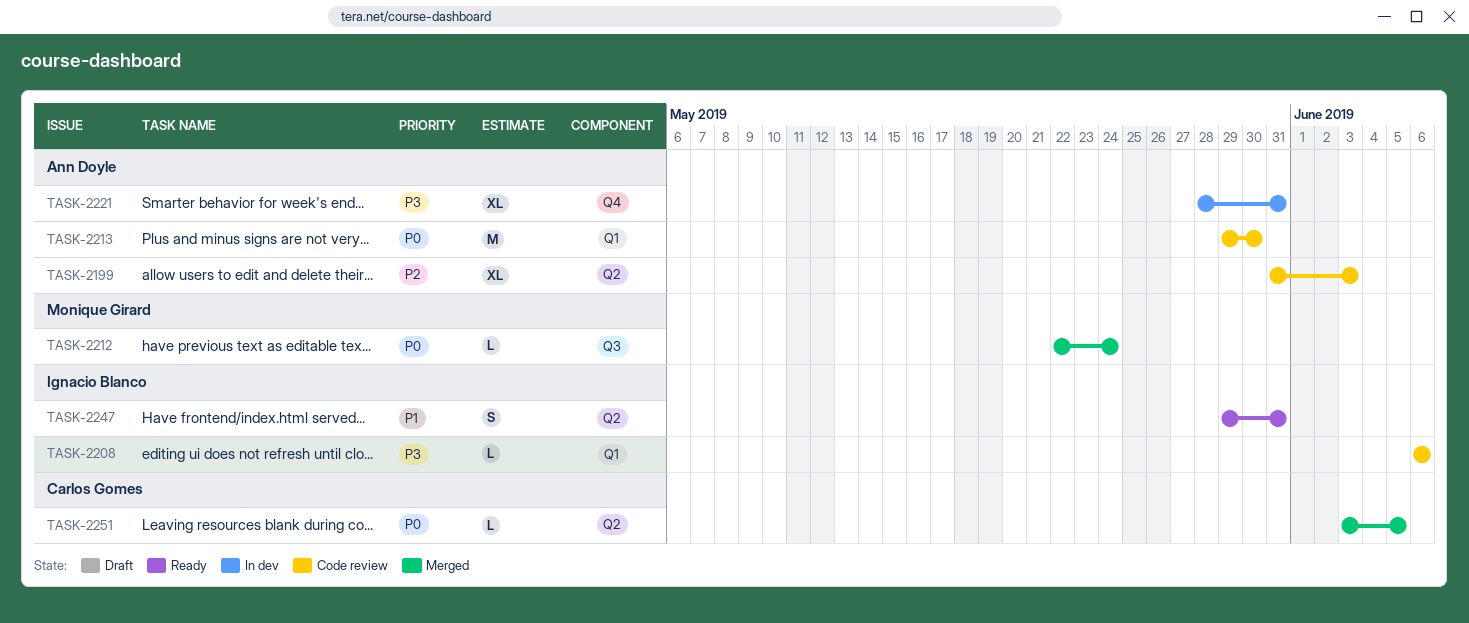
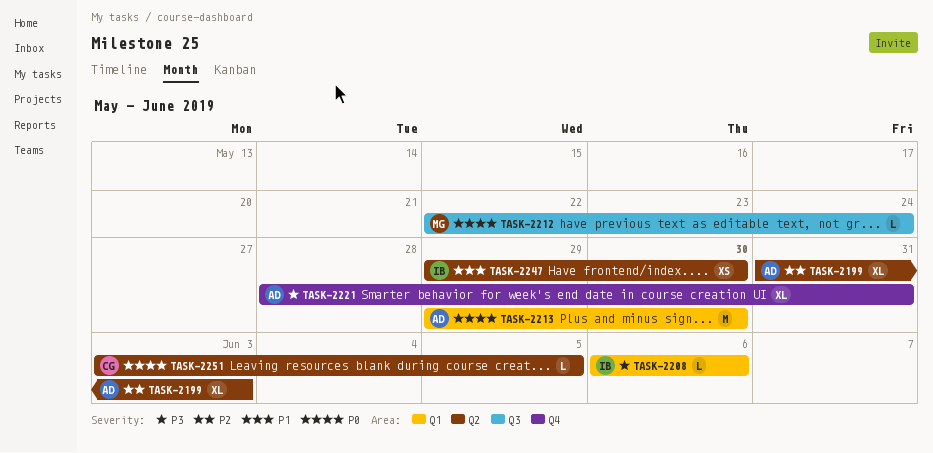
TASK-2247, estimate: S -> XS
TASK-2247, due: May 31 -> May 30

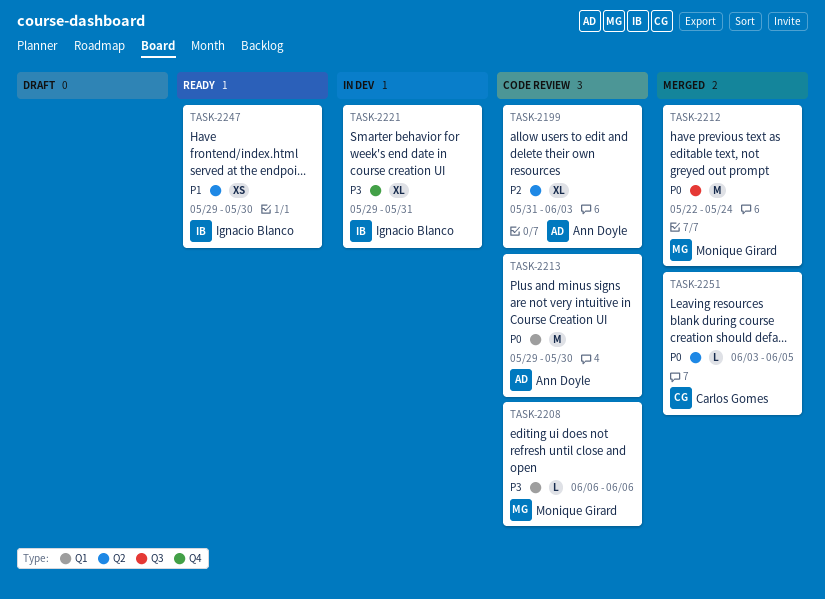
TASK-2208, owner: Ignacio Blanco -> Monique Girard
TASK-2212, estimate: L -> M
TASK-2221, owner: Ann Doyle -> Ignacio Blanco
TASK-2221, start: May 28 -> May 29

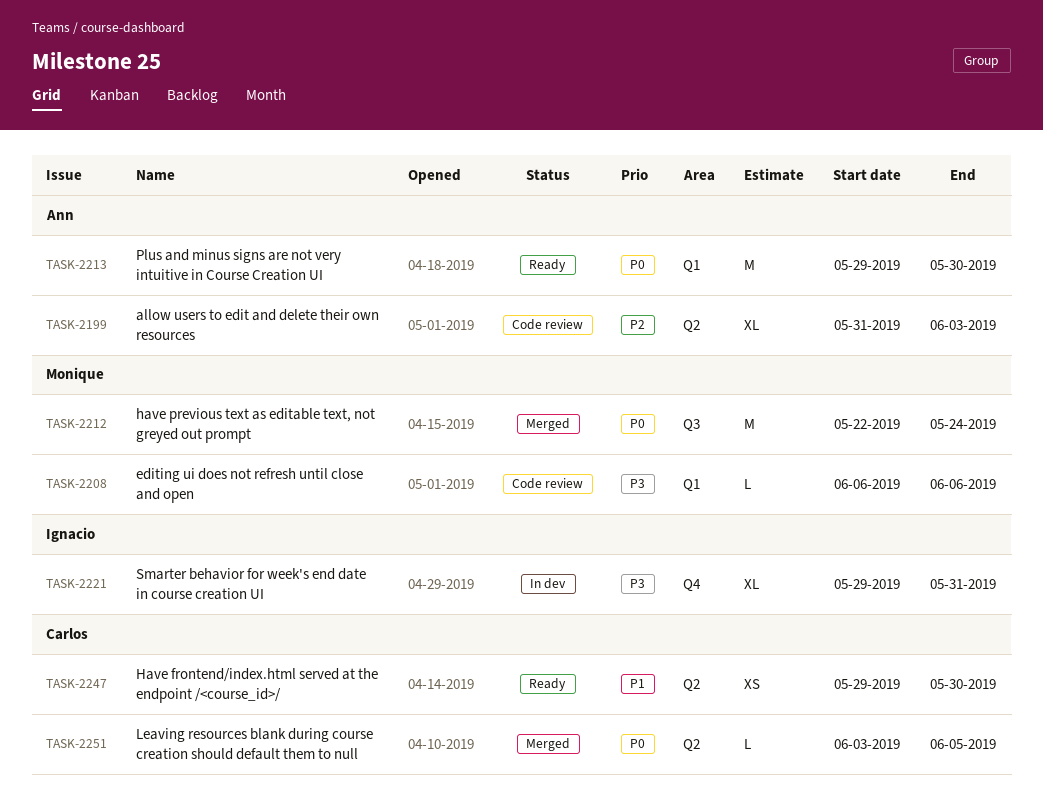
TASK-2213, status: Code review -> Ready
TASK-2247, owner: Ignacio Blanco -> Carlos Gomes

